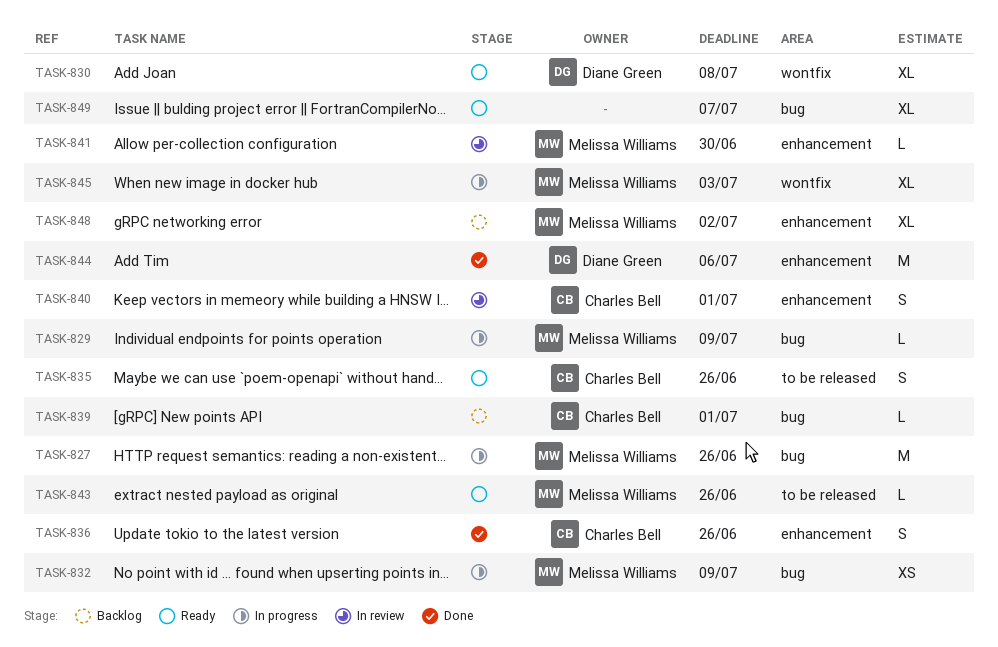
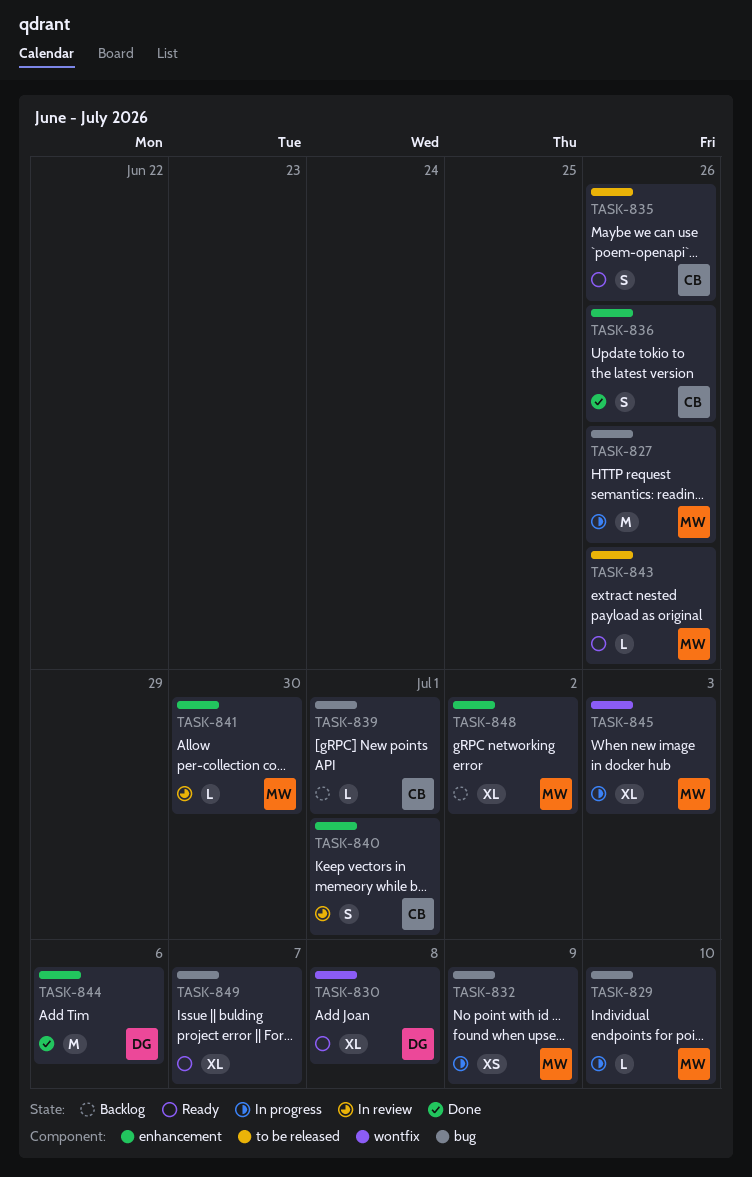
TASK-829, due: Jul 9 -> Jul 10

